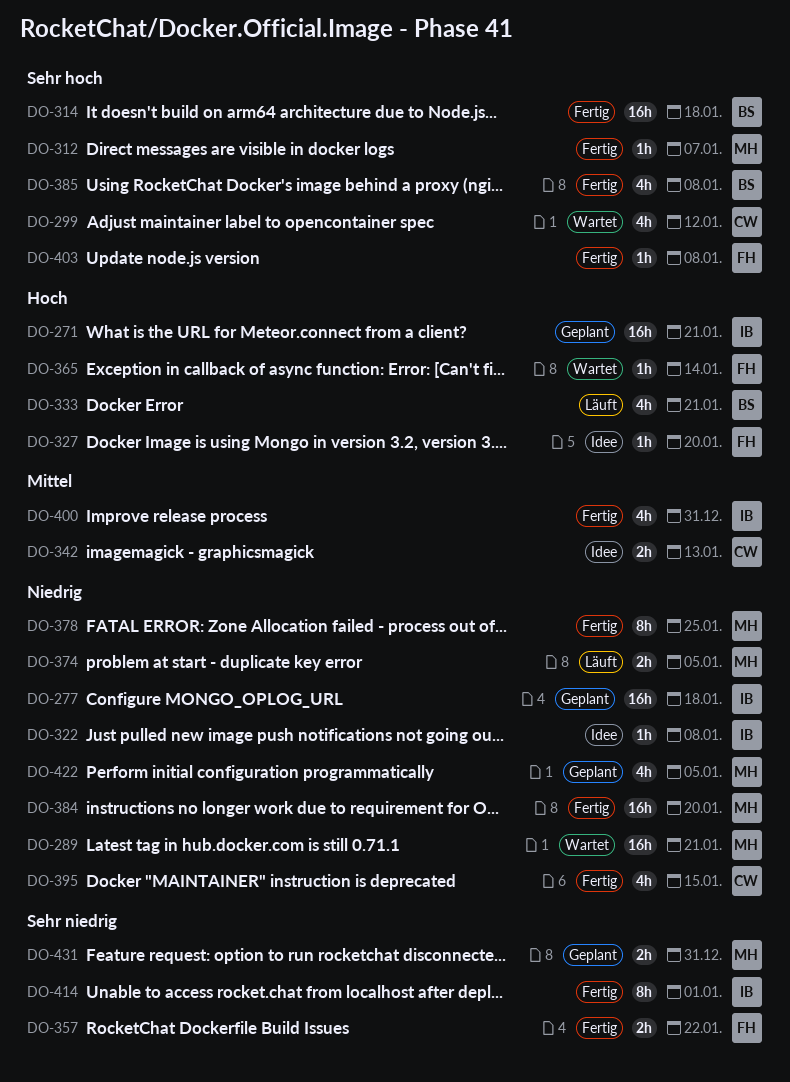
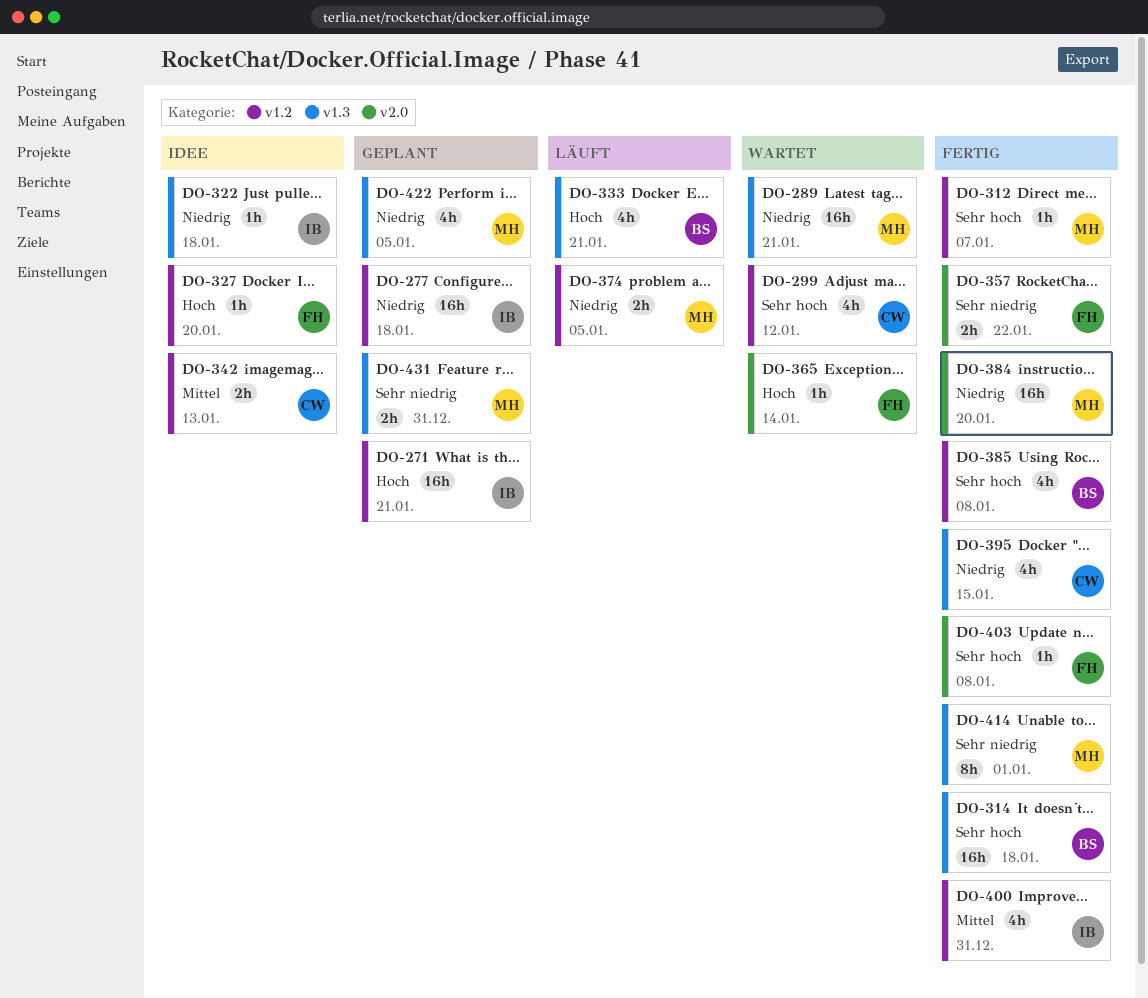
DO-322, due: Jan 8 -> Jan 18
DO-378: present -> none
DO-414, owner: IB -> MH

